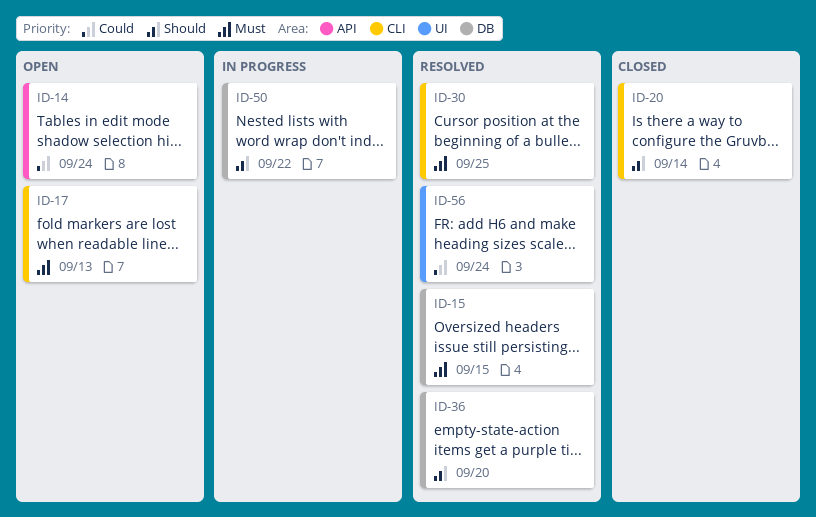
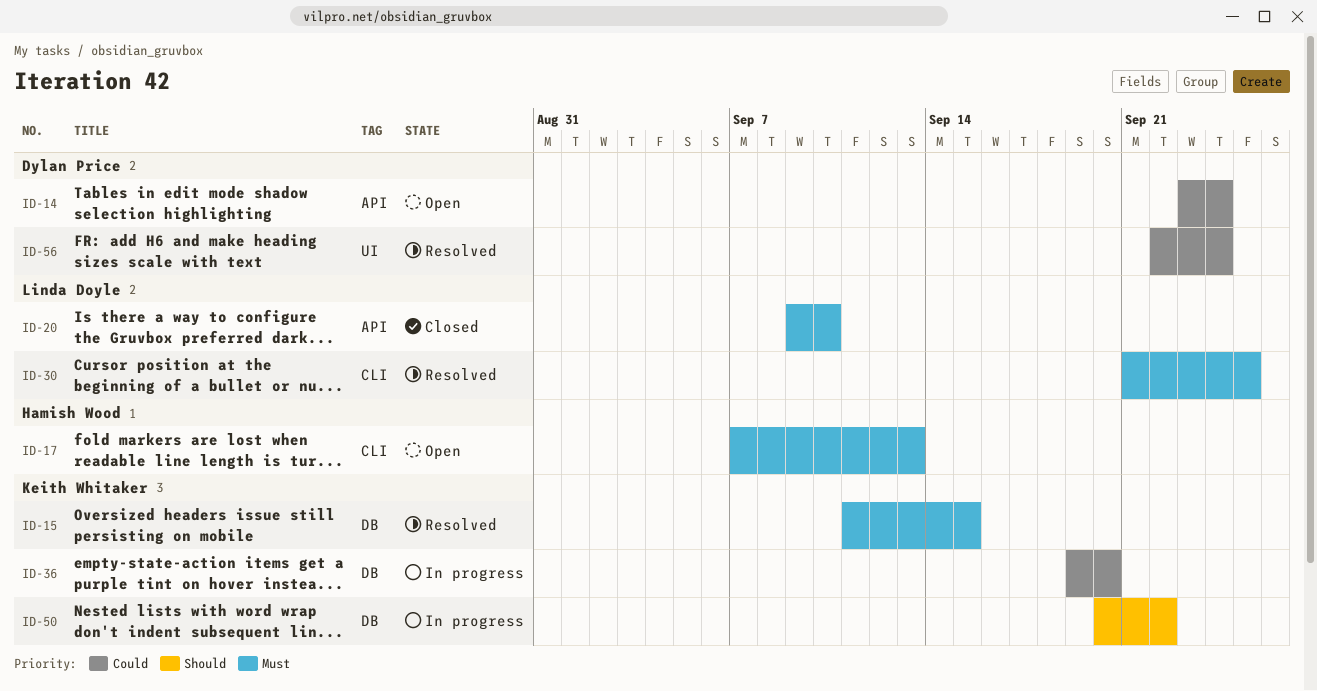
ID-20, priority: Should -> Must
ID-20, label: CLI -> API
ID-20, due: Sep 14 -> Sep 10
ID-36, status: Resolved -> In progress
ID-36, priority: Should -> Could

